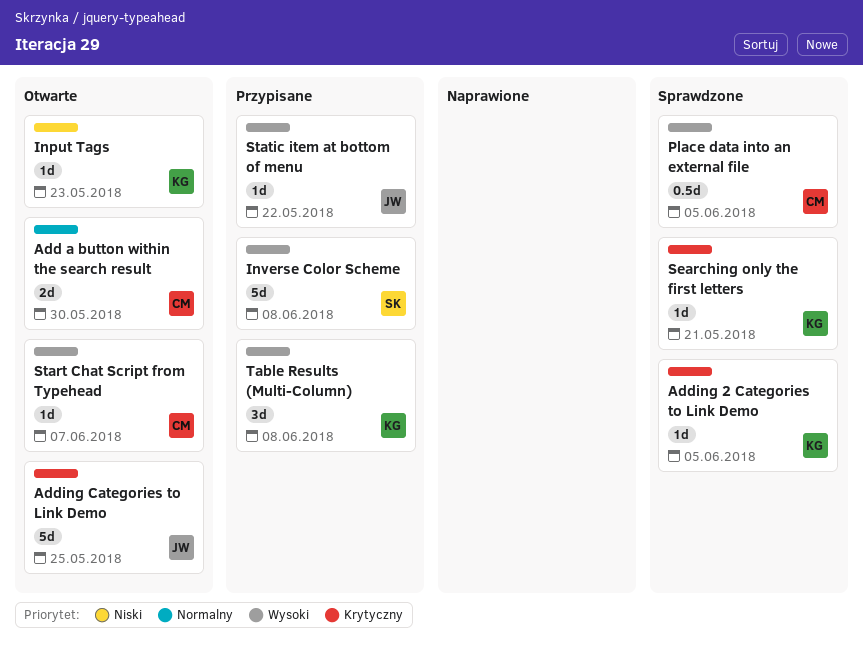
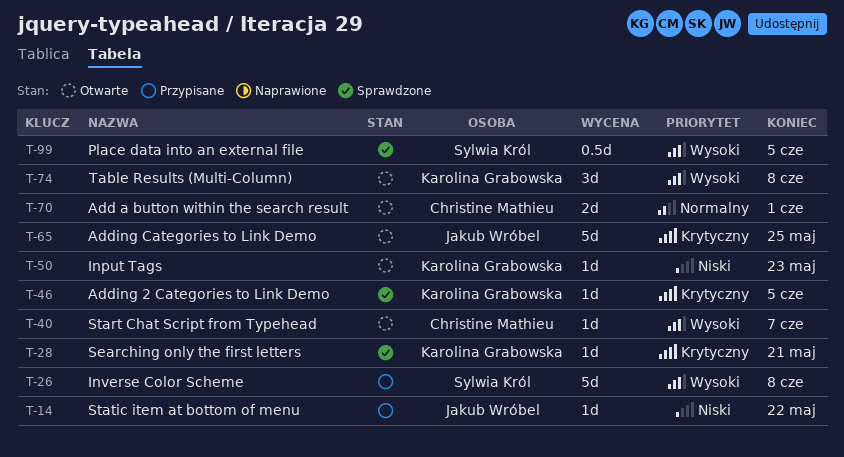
Add a button within the search result, due: May 30 -> Jun 1
Place data into an external file, owner: Christine Mathieu -> Sylwia Król
Static item at bottom of menu, priority: Wysoki -> Niski
Table Results (Multi-Column), status: Przypisane -> Otwarte

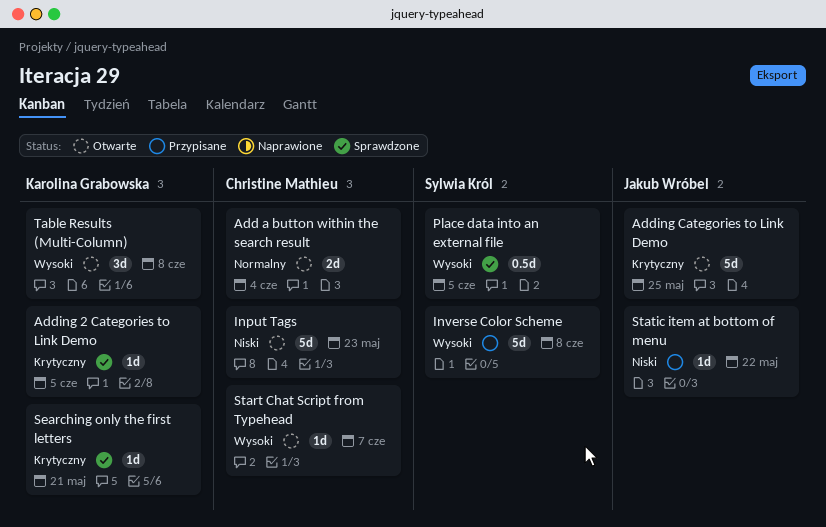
Add a button within the search result, due: Jun 1 -> Jun 4
Input Tags, owner: Karolina Grabowska -> Christine Mathieu
Input Tags, estimate: 1d -> 5d

